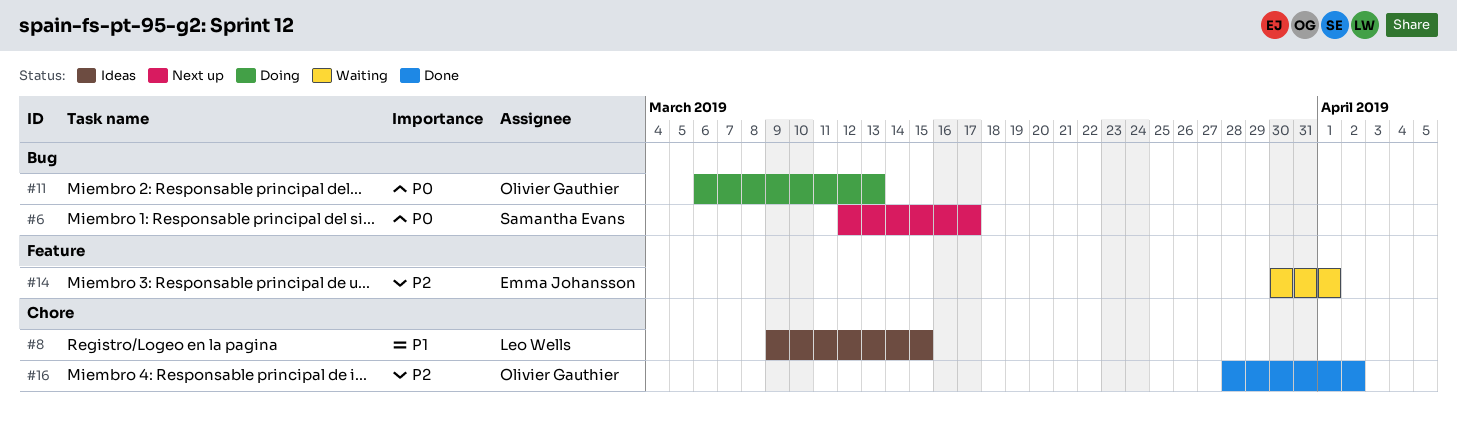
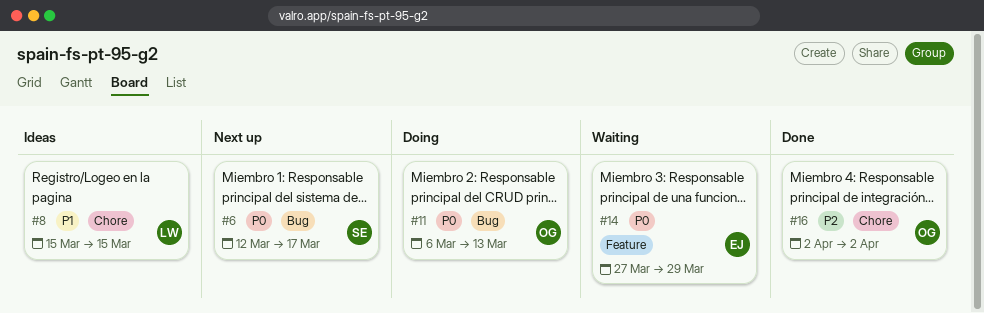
#8, start: Mar 9 -> Mar 15
#14, priority: P2 -> P0
#14, start: Mar 30 -> Mar 27
#14, due: Apr 1 -> Mar 29
#16, start: Mar 28 -> Apr 2

